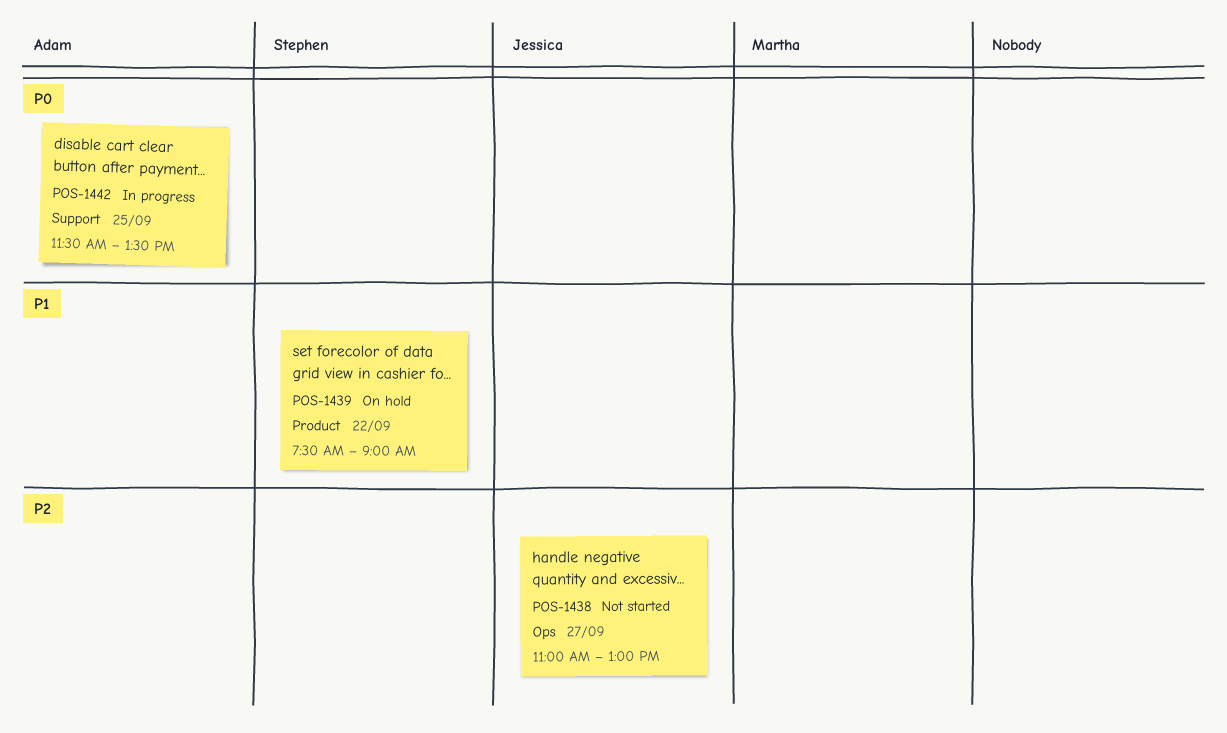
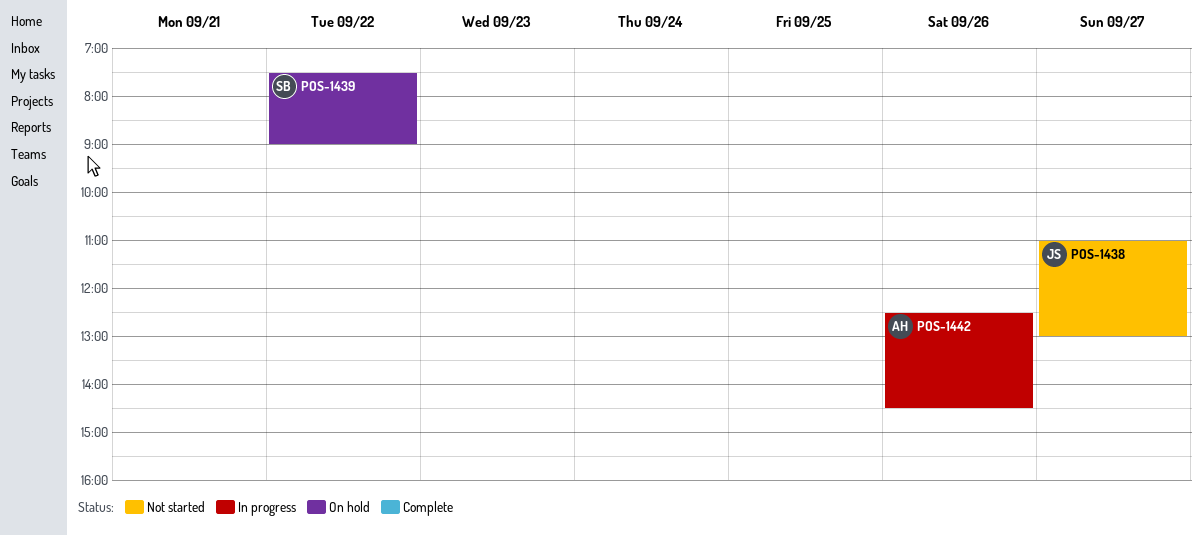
POS-1442, day: Sep 25 -> Sep 26
POS-1442, begins: 11:30 -> 12:30
POS-1442, ends: 13:30 -> 14:30

